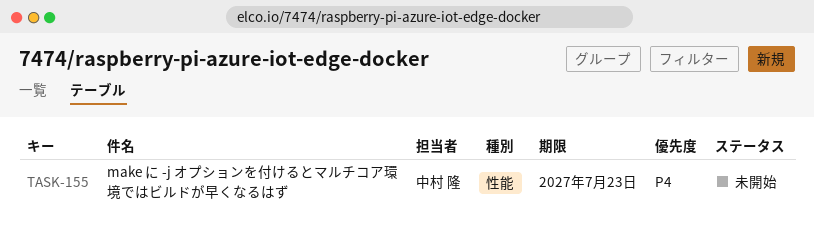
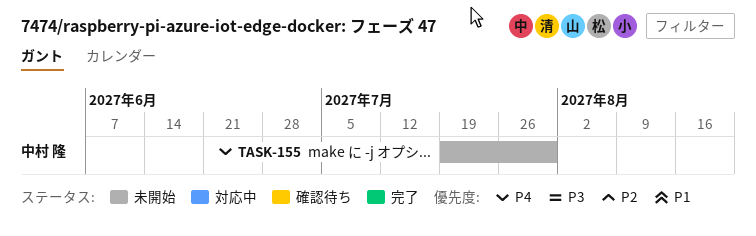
TASK-155, due: Jul 23 -> Jul 30

